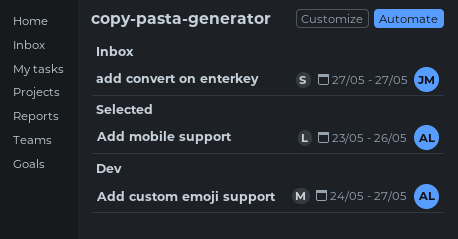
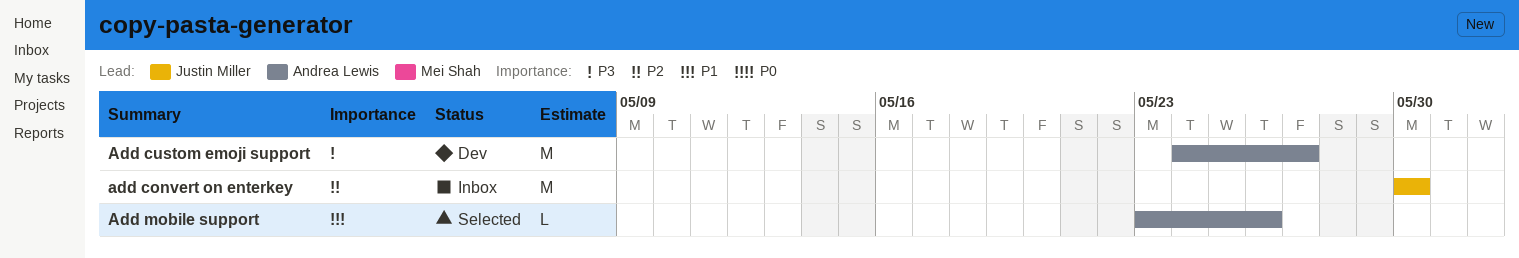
add convert on enterkey, estimate: S -> M
add convert on enterkey, start: May 27 -> May 30
add convert on enterkey, due: May 27 -> May 30

